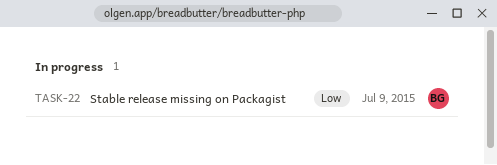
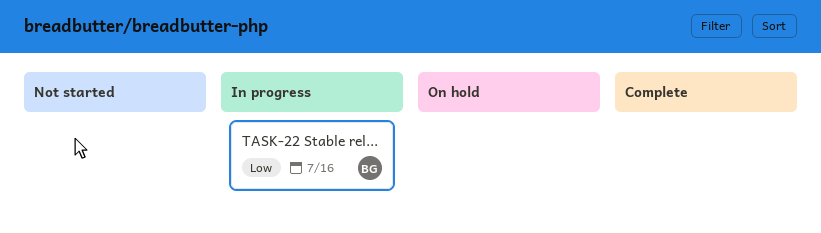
TASK-22, due: Jul 9 -> Jul 16

